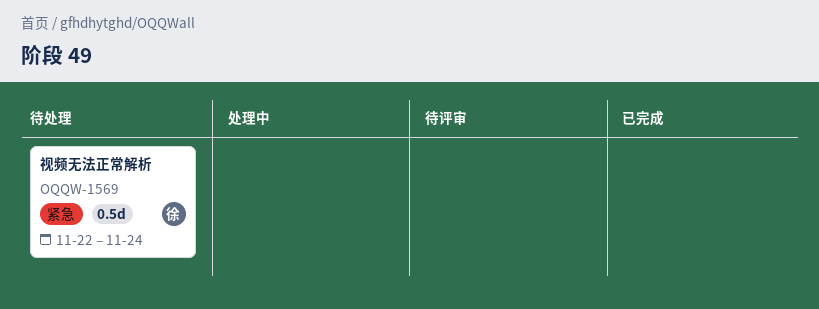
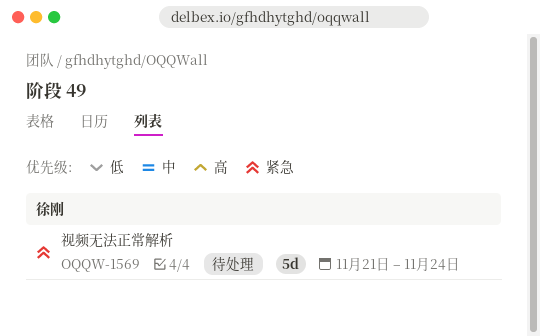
OQQW-1569, estimate: 0.5d -> 5d
OQQW-1569, start: Nov 22 -> Nov 21

